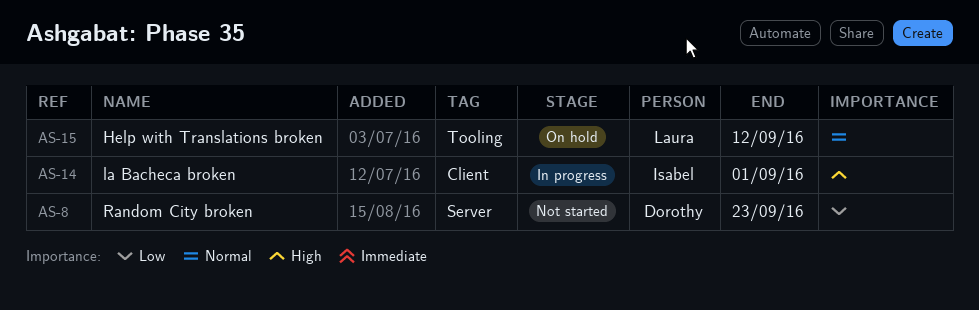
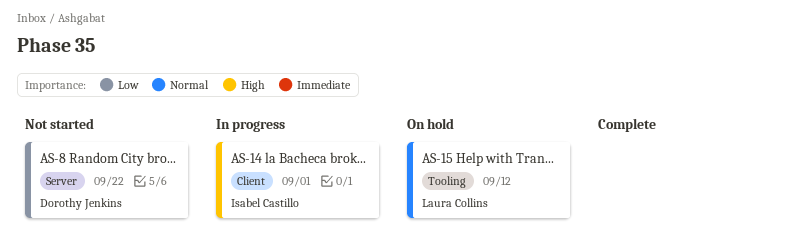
AS-8, due: Sep 23 -> Sep 22

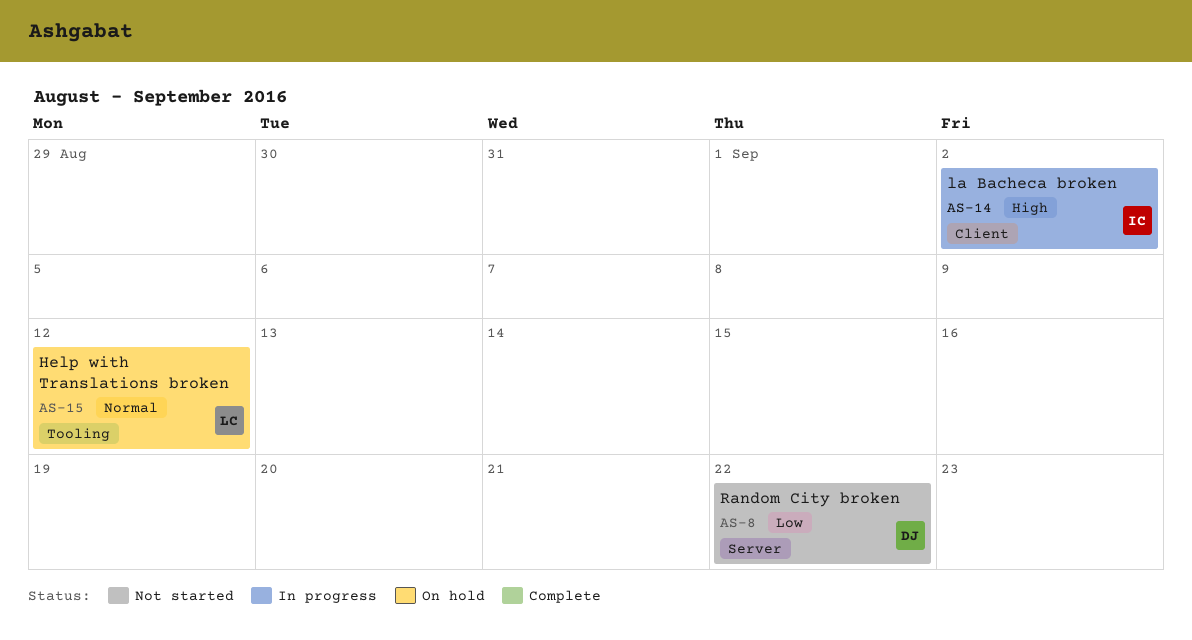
AS-14, due: Sep 1 -> Sep 2

